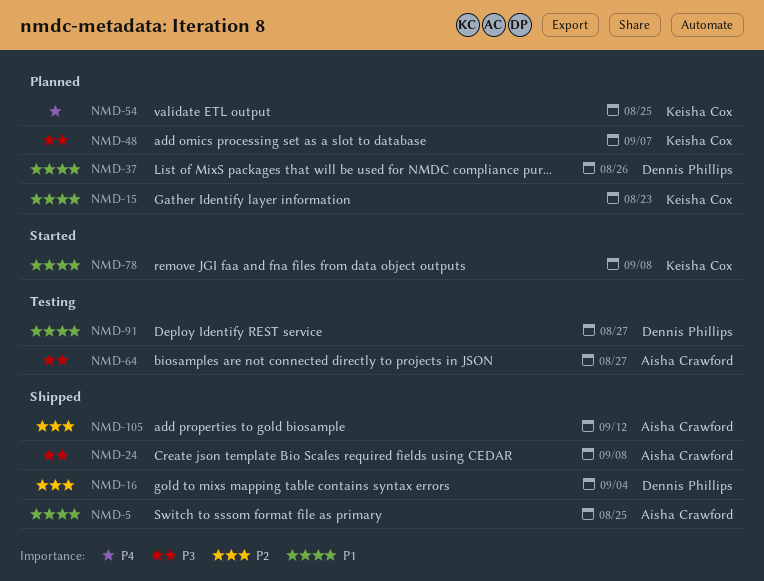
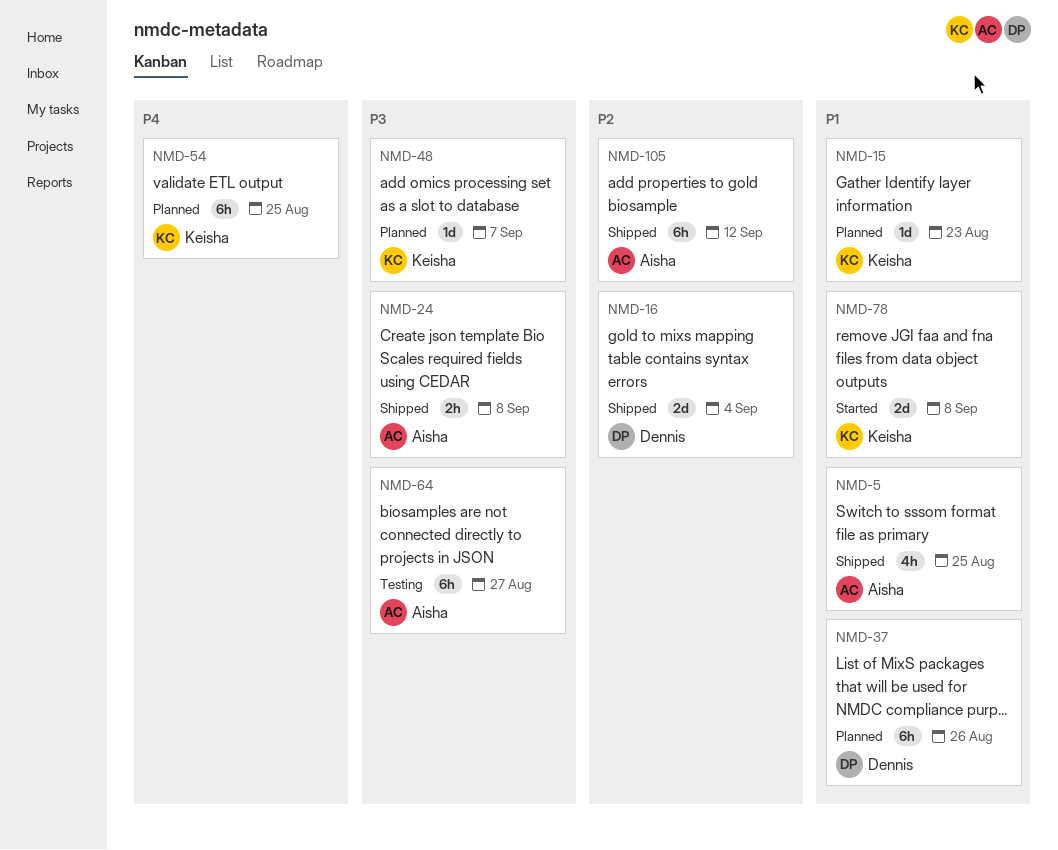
NMD-91: present -> none

